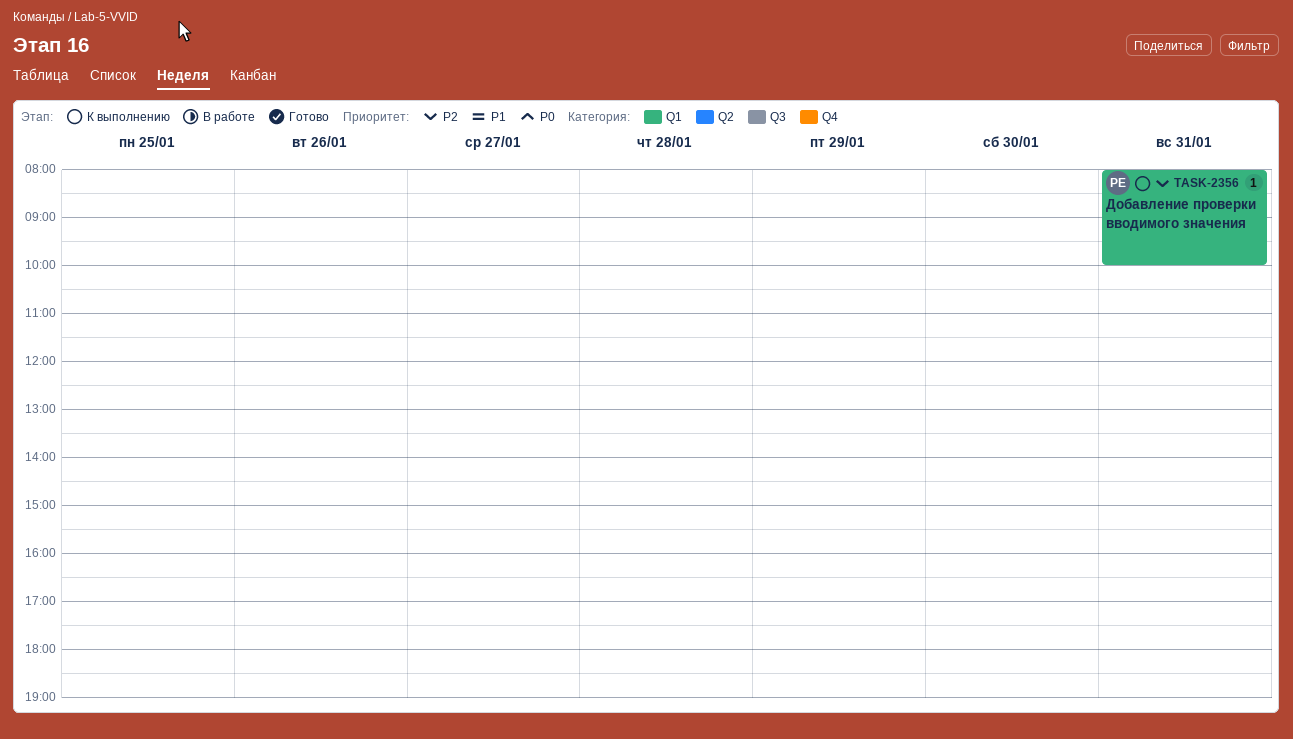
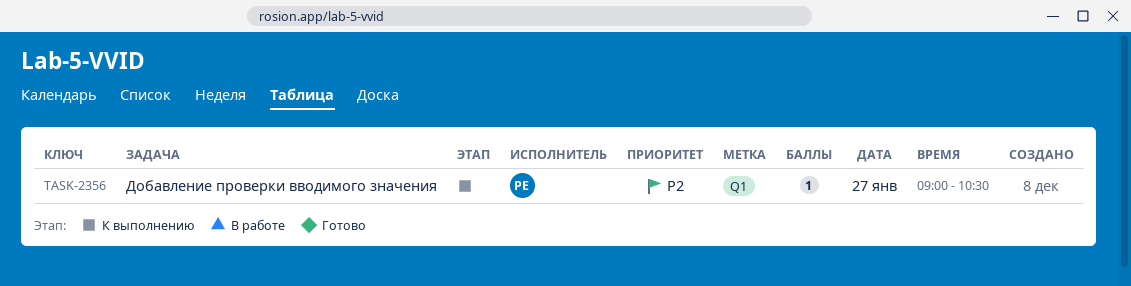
TASK-2356, day: Jan 31 -> Jan 27
TASK-2356, begins: 08:00 -> 09:00
TASK-2356, ends: 10:00 -> 10:30

